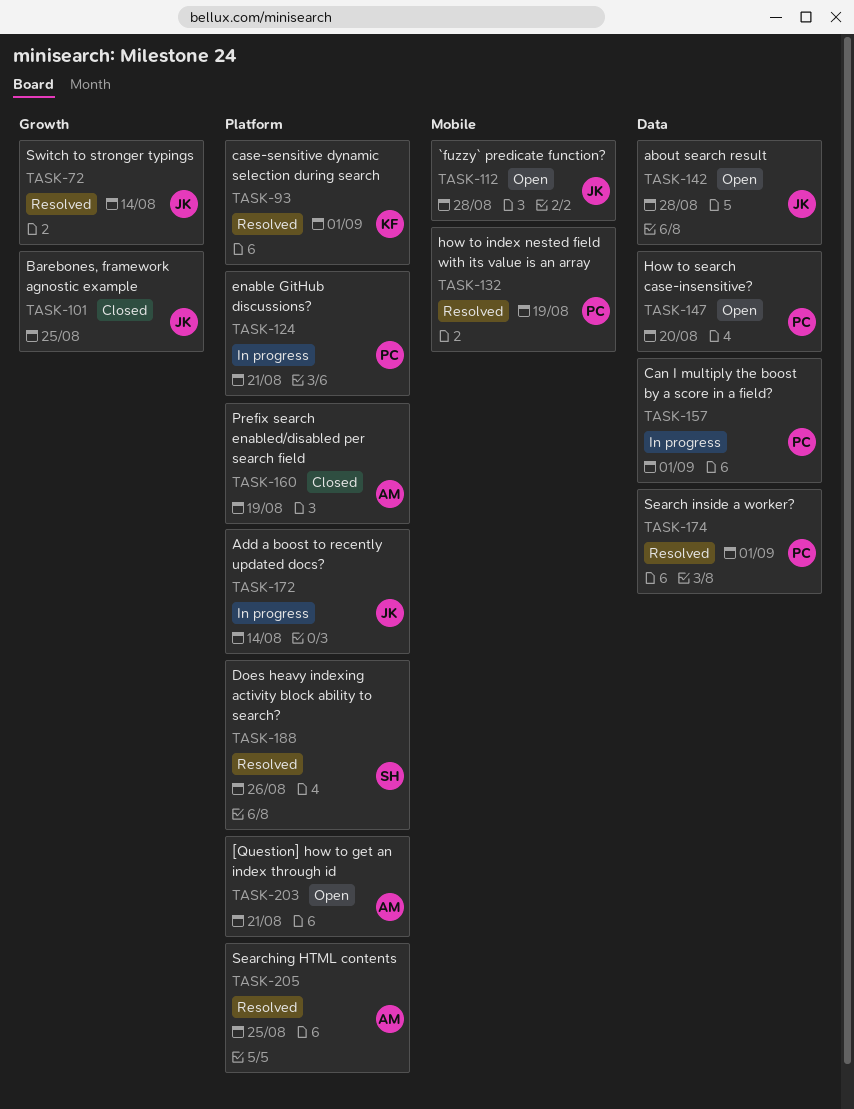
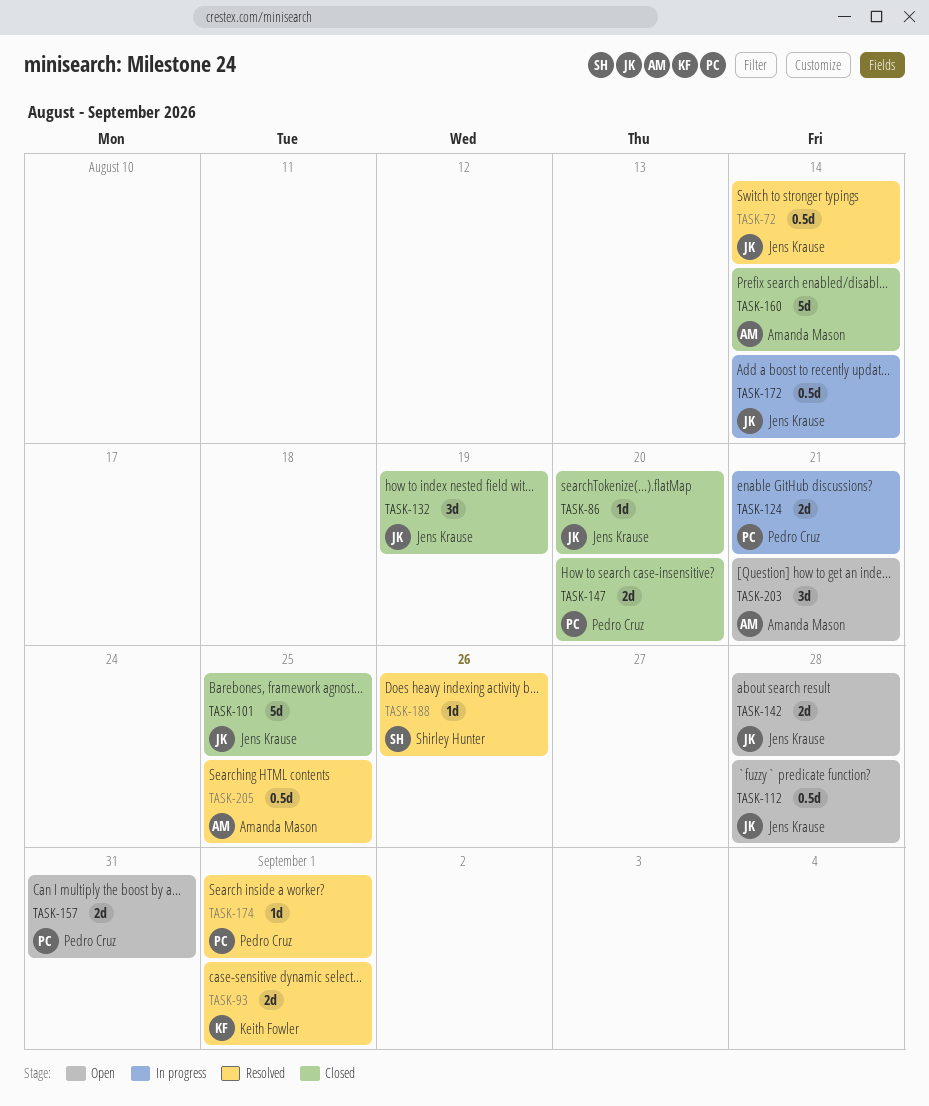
TASK-86: none -> present
TASK-132, status: Resolved -> Closed
TASK-132, owner: Pedro Cruz -> Jens Krause
TASK-147, status: Open -> Closed
TASK-157, status: In progress -> Open
TASK-157, due: Sep 1 -> Aug 31
TASK-160, due: Aug 19 -> Aug 14

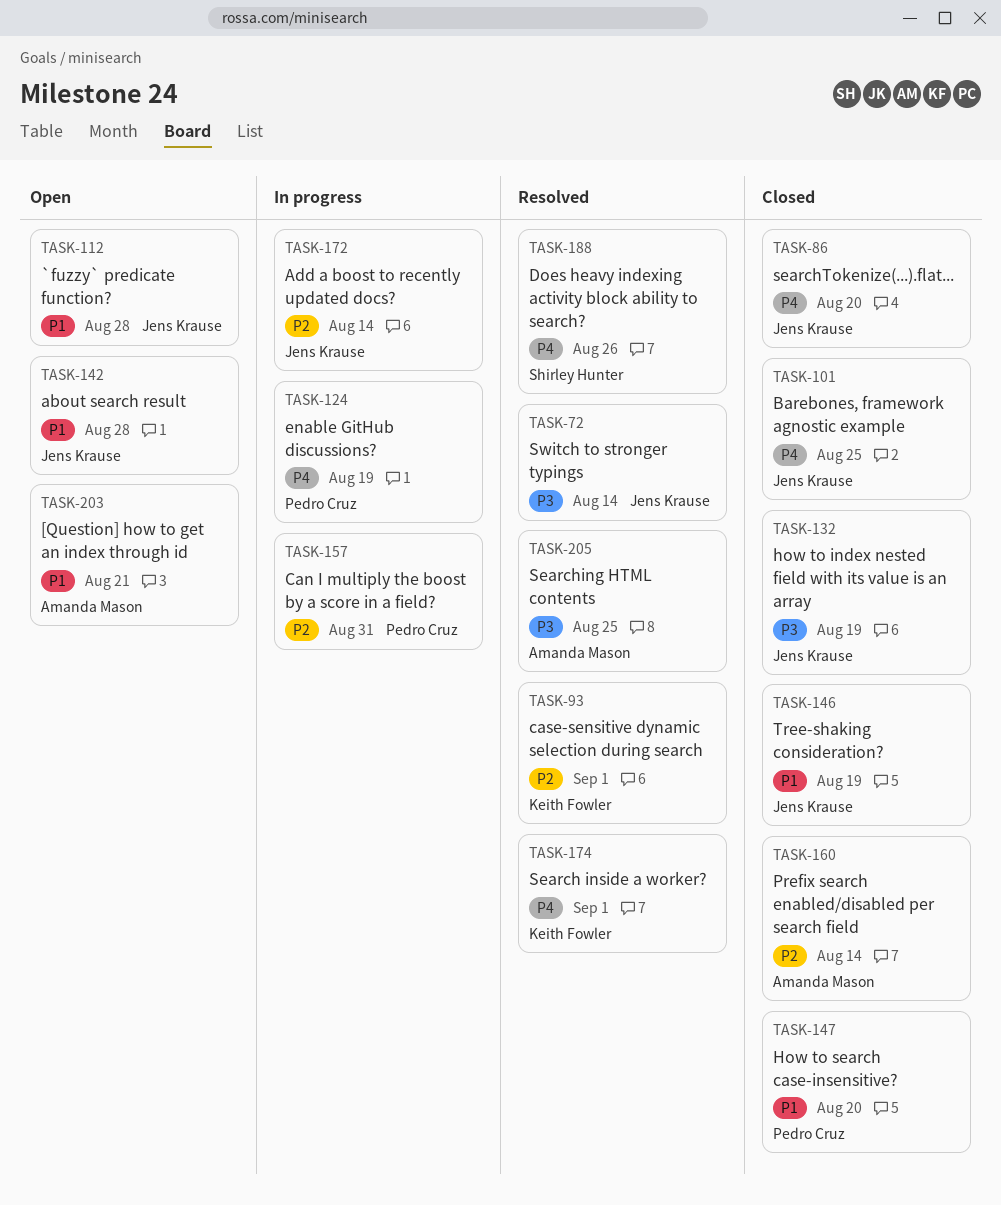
TASK-124, due: Aug 21 -> Aug 19
TASK-146: none -> present
TASK-157, status: Open -> In progress
TASK-174, owner: Pedro Cruz -> Keith Fowler

